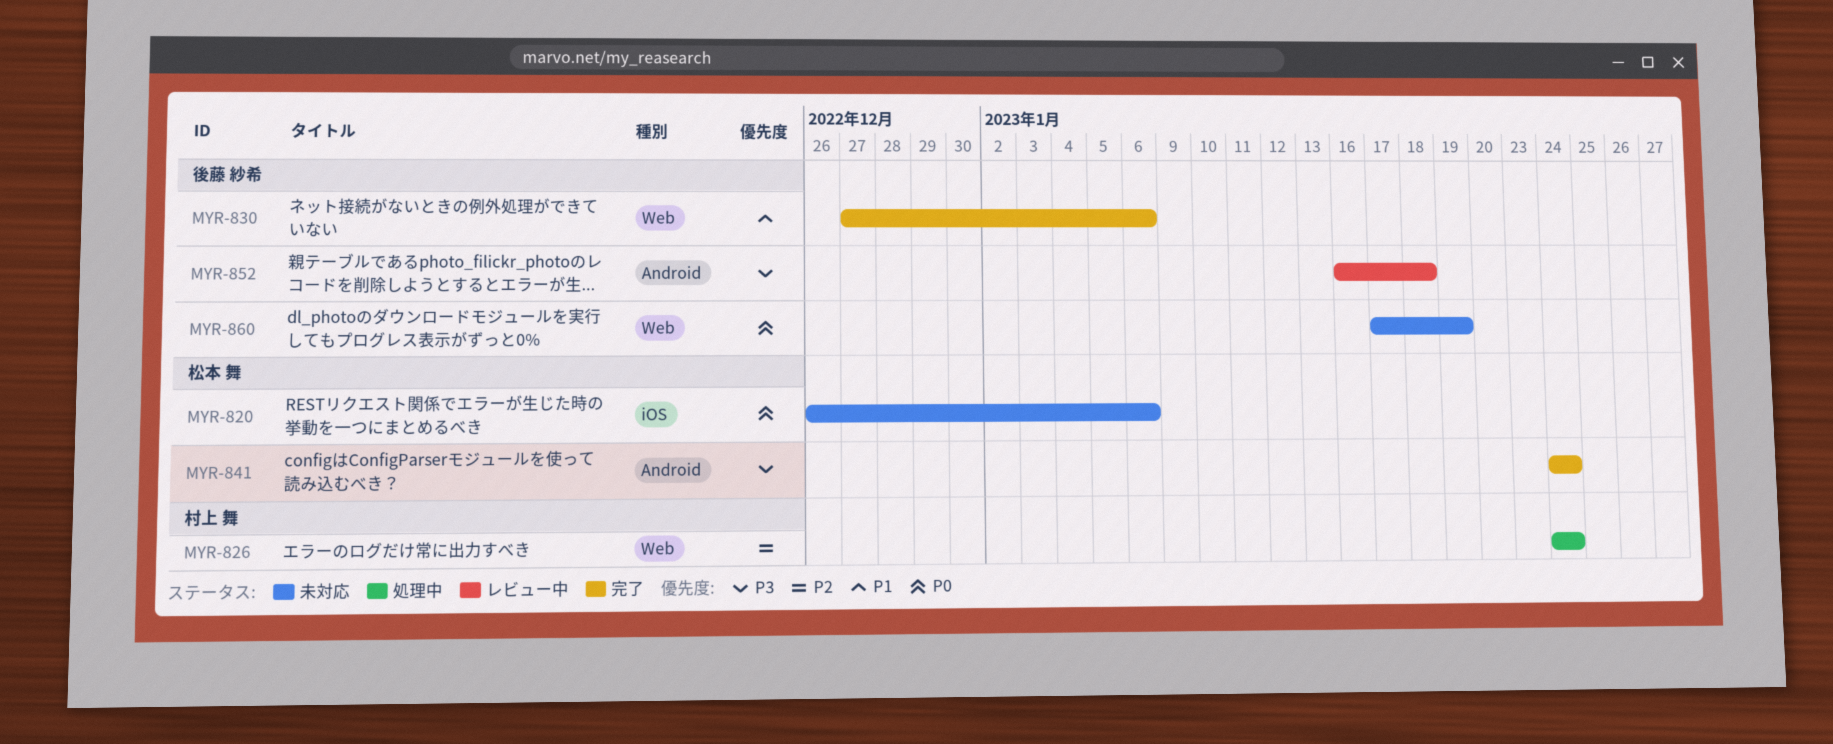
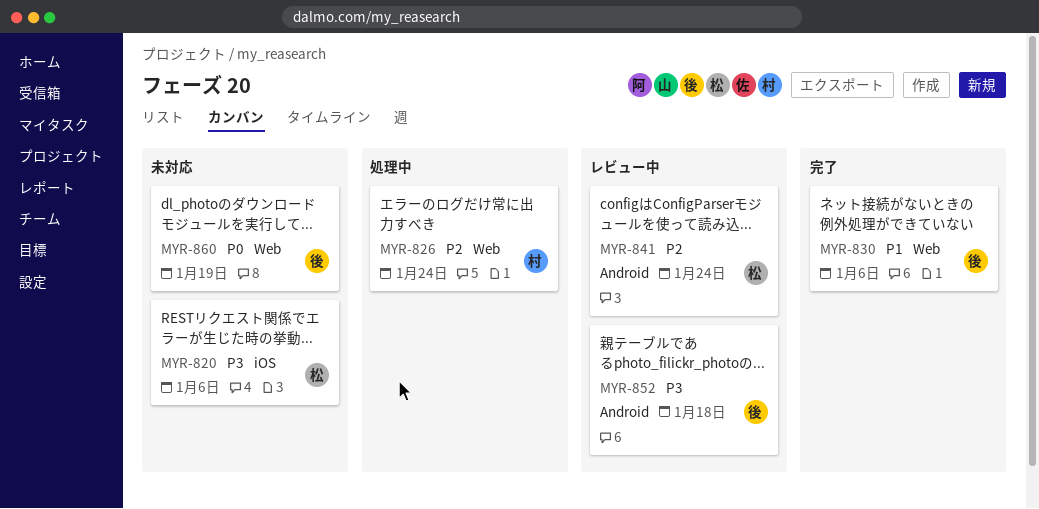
MYR-820, priority: P0 -> P3
MYR-841, status: 完了 -> レビュー中
MYR-841, priority: P3 -> P2

